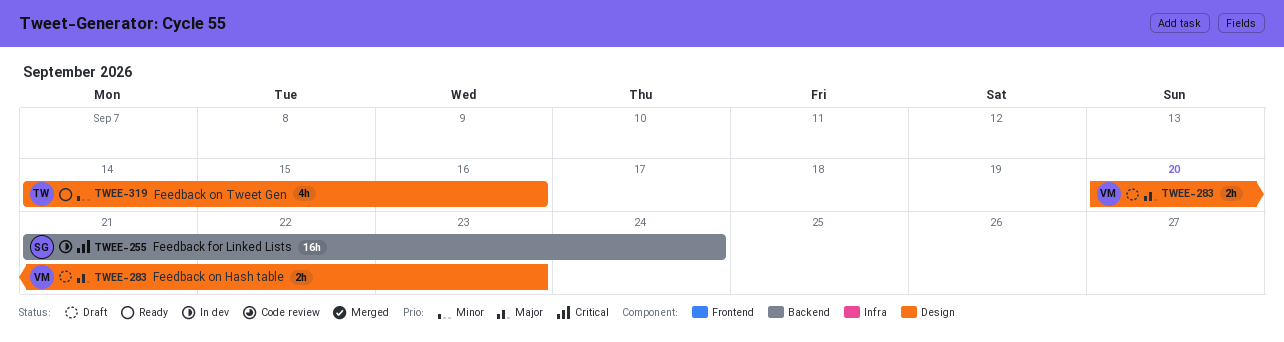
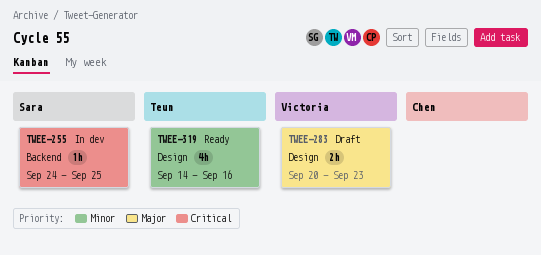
TWEE-255, estimate: 16h -> 1h
TWEE-255, start: Sep 21 -> Sep 24
TWEE-255, due: Sep 24 -> Sep 25

